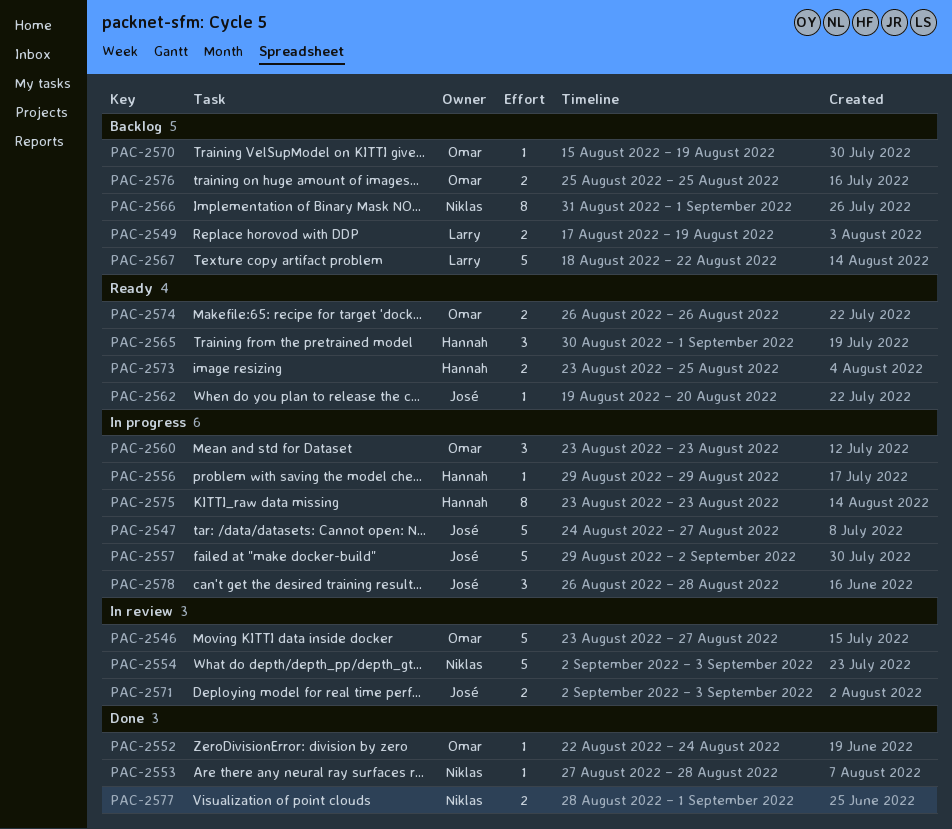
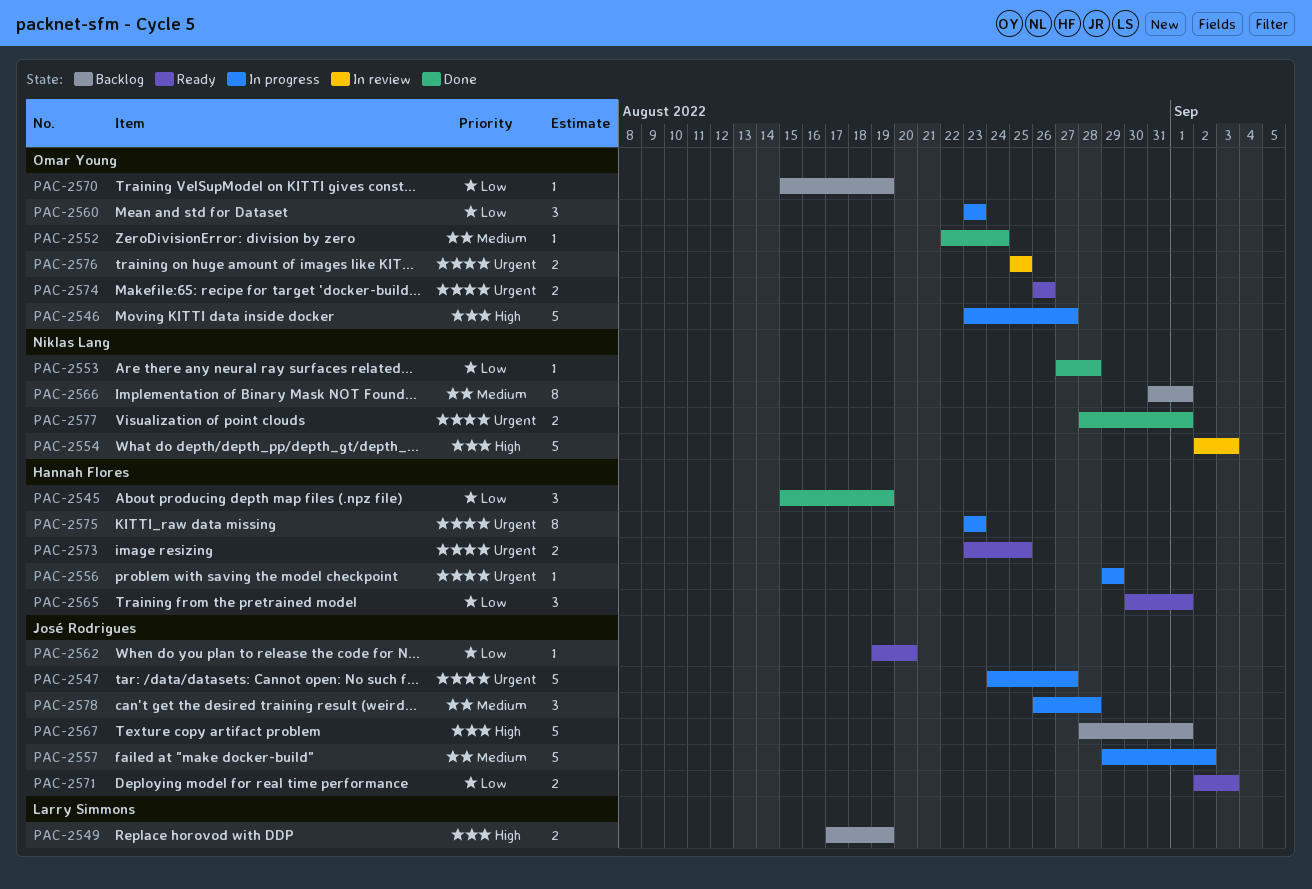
PAC-2545: none -> present
PAC-2546, status: In review -> In progress
PAC-2567, owner: Larry Simmons -> José Rodrigues
PAC-2567, start: Aug 18 -> Aug 28
PAC-2567, due: Aug 22 -> Sep 1
PAC-2571, status: In review -> Ready
PAC-2576, status: Backlog -> In review

